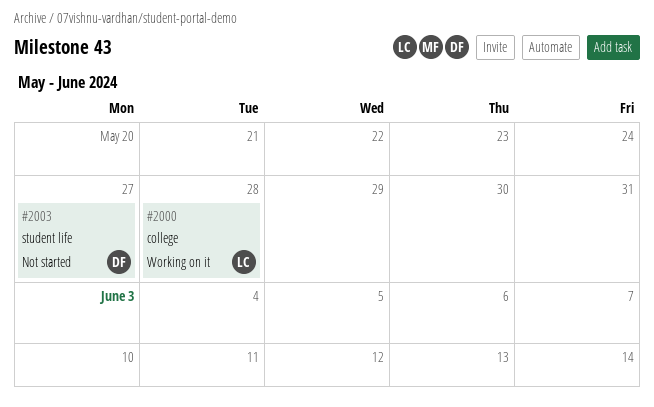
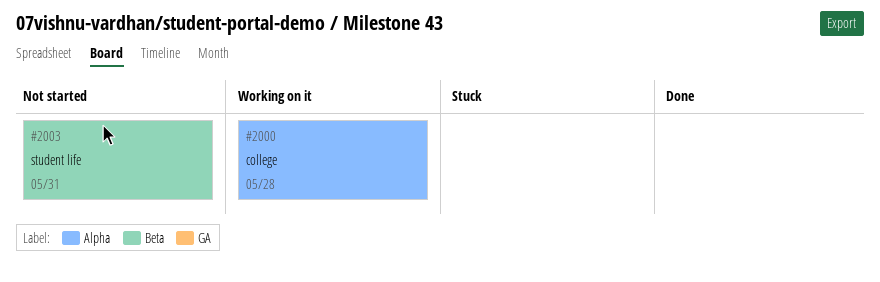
#2003, due: May 27 -> May 31

